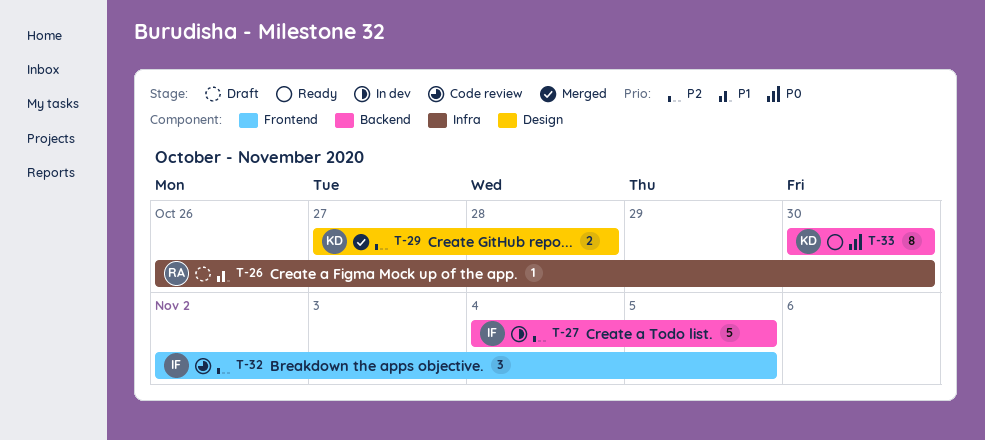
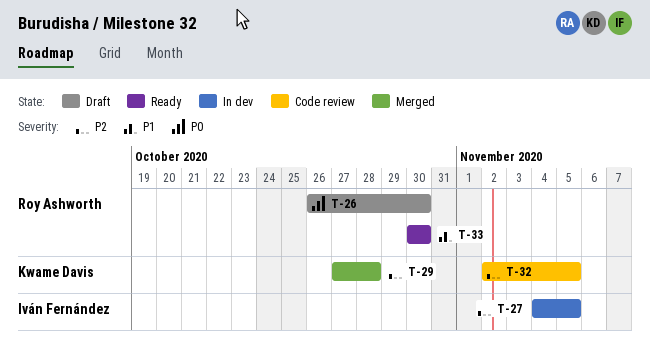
T-26, priority: P1 -> P0
T-32, owner: Iván Fernández -> Kwame Davis
T-33, owner: Kwame Davis -> Roy Ashworth
T-33, priority: P0 -> P1

